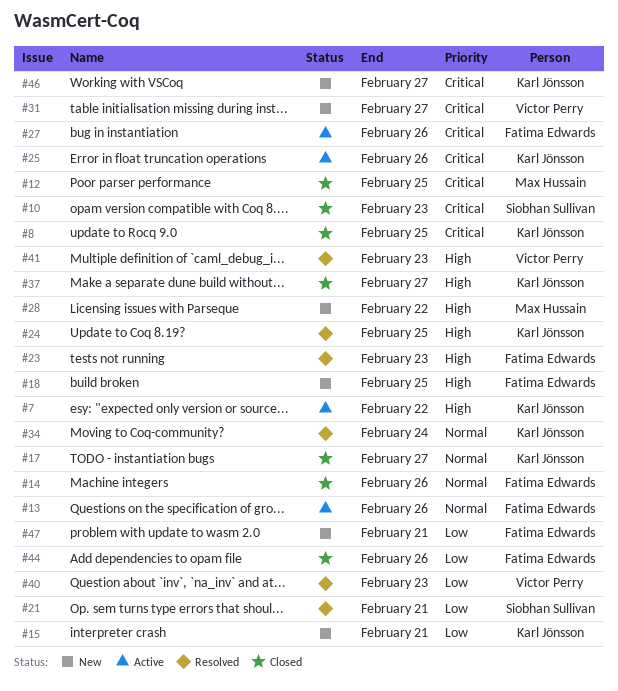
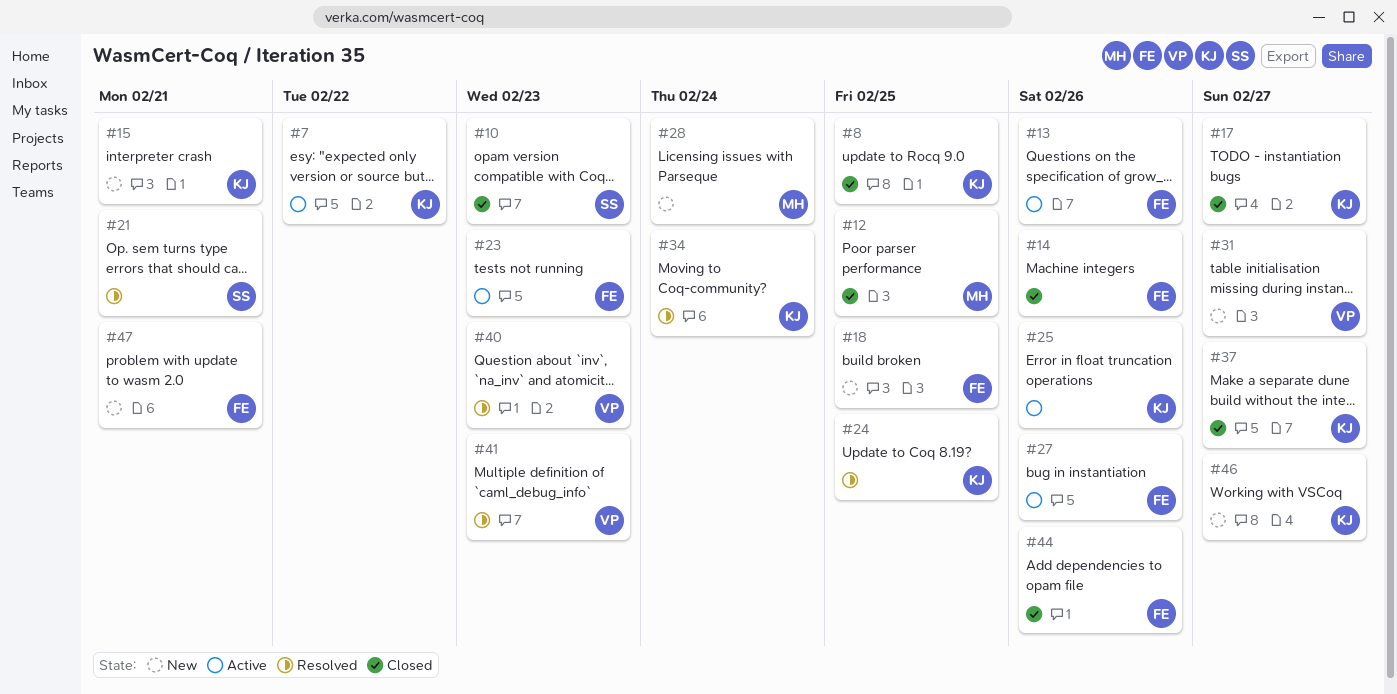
#23, status: Resolved -> Active
#28, due: Feb 22 -> Feb 24

